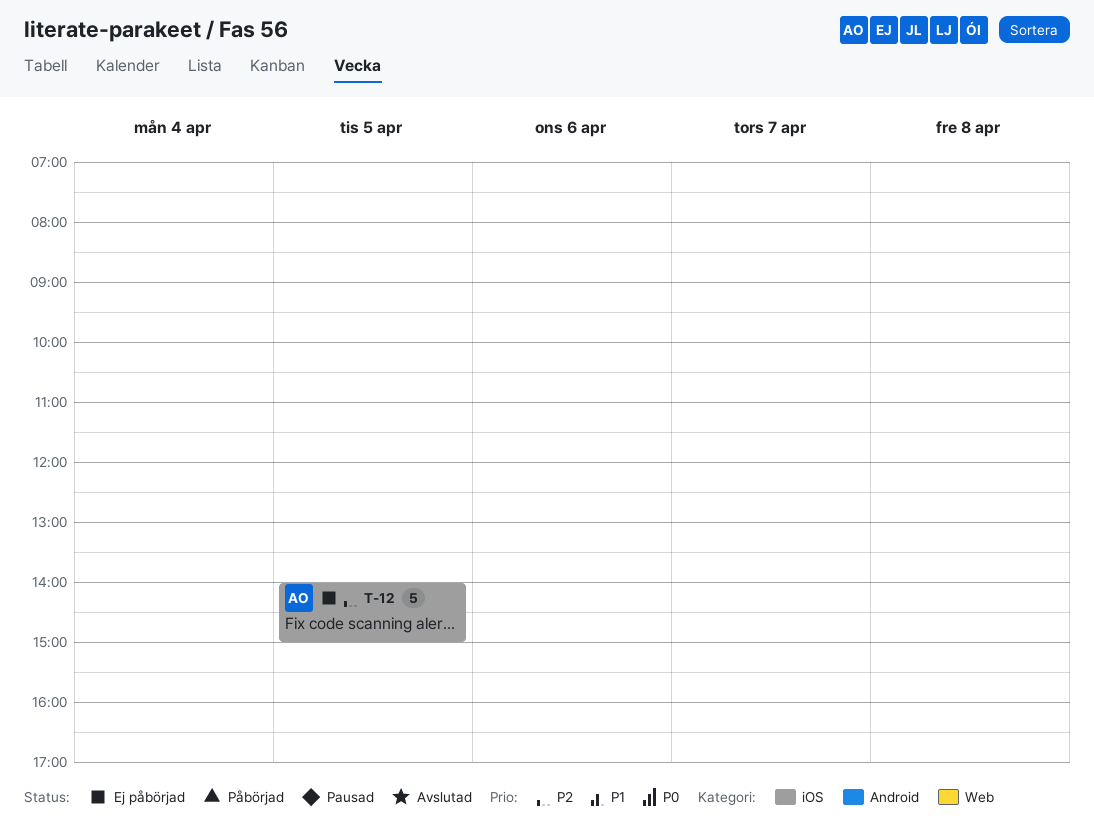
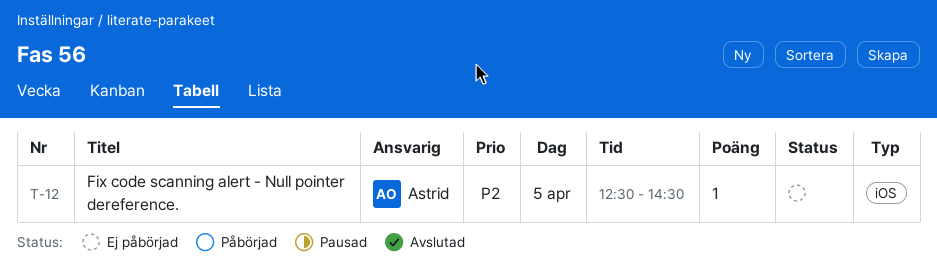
T-12, estimate: 5 -> 1
T-12, begins: 14:00 -> 12:30
T-12, ends: 15:00 -> 14:30

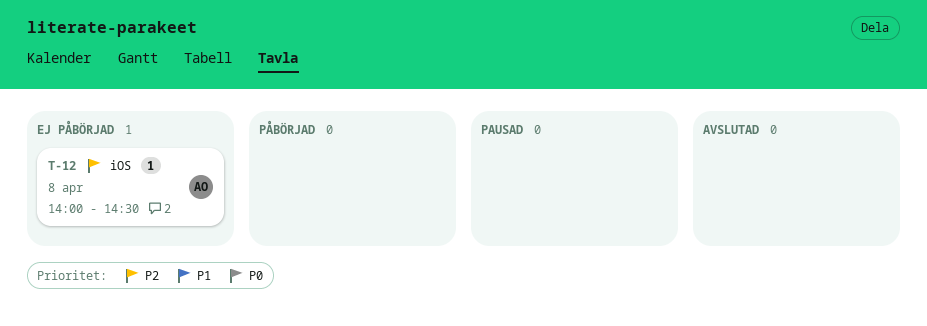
T-12, day: Apr 5 -> Apr 8
T-12, begins: 12:30 -> 14:00

